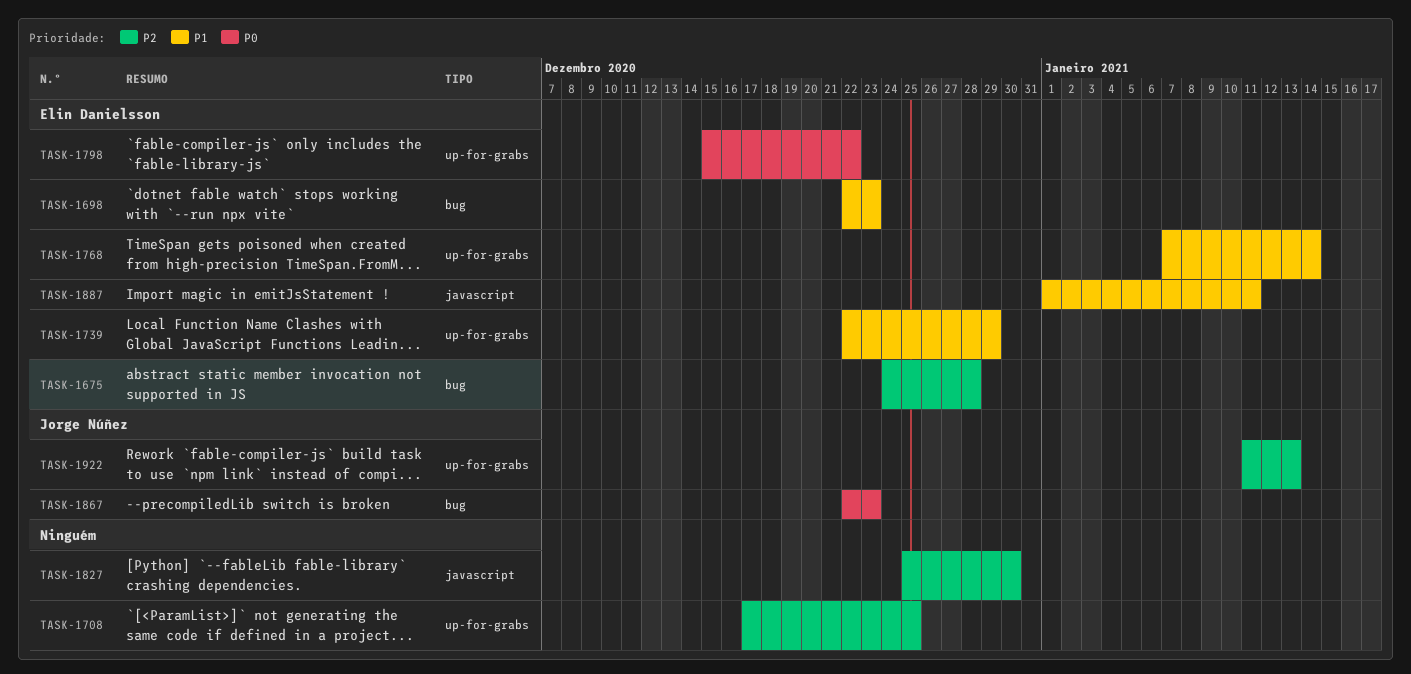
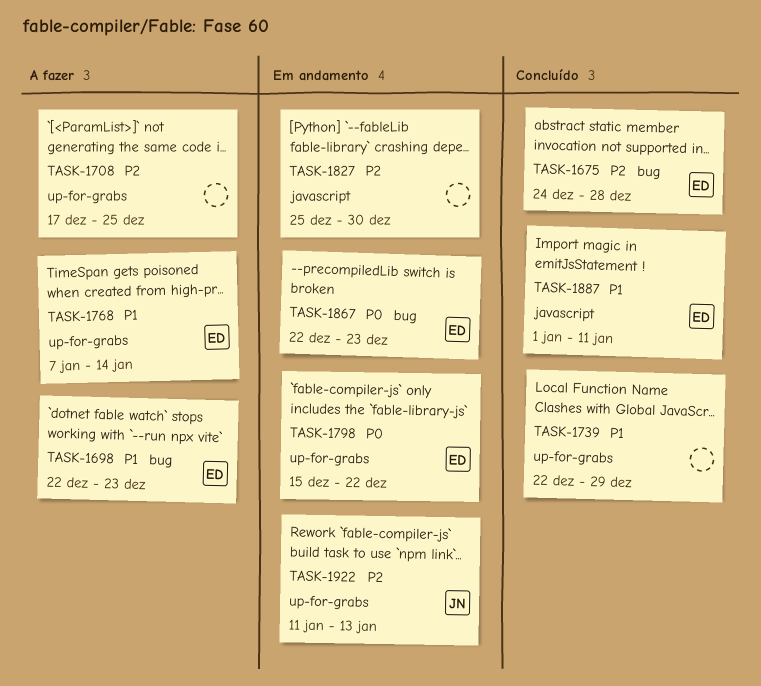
TASK-1739, owner: Elin Danielsson -> none
TASK-1867, owner: Jorge Núñez -> Elin Danielsson

